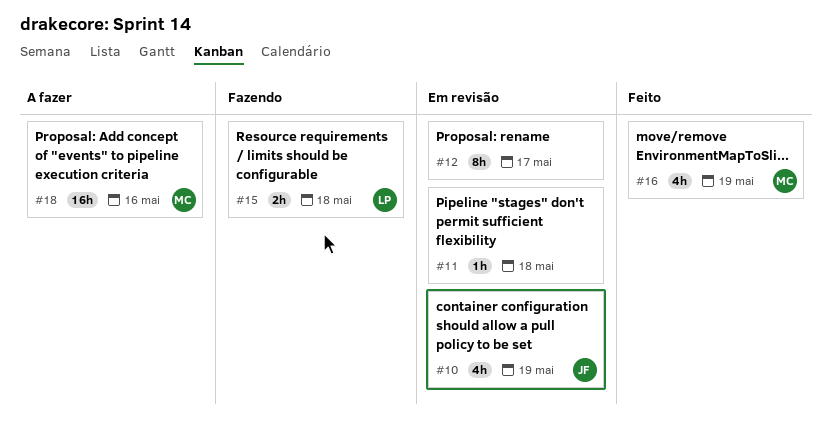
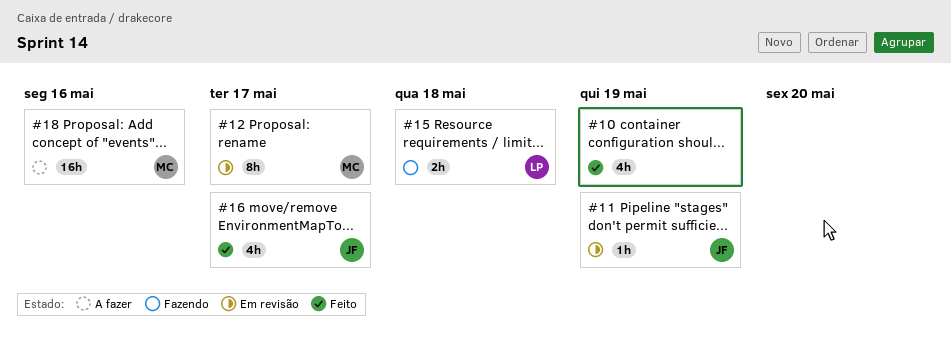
#10, status: Em revisão -> Feito
#10, owner: JF -> none
#11, owner: none -> JF
#11, due: May 18 -> May 19
#12, owner: none -> MC
#16, owner: MC -> JF
#16, due: May 19 -> May 17

